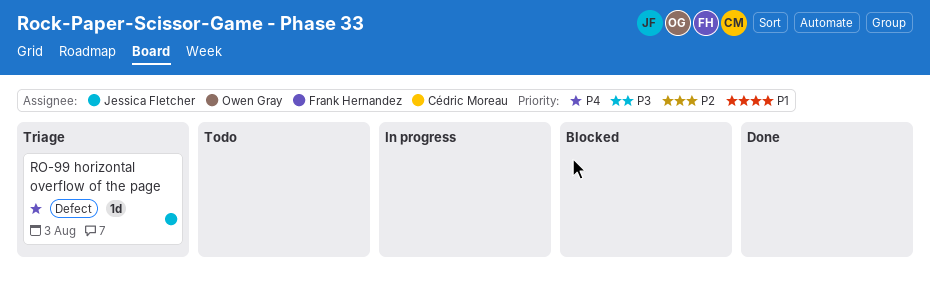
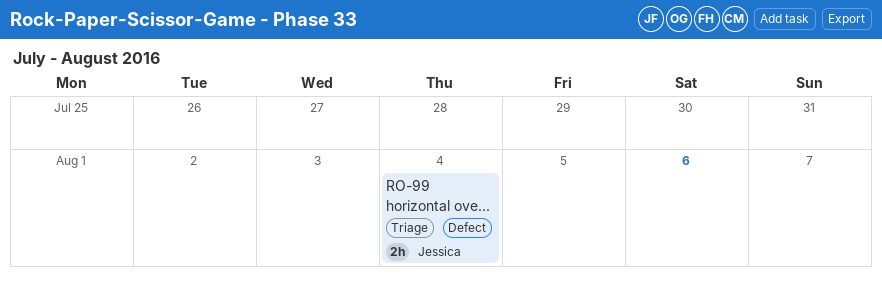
RO-99, estimate: 1d -> 2h
RO-99, due: Aug 3 -> Aug 4

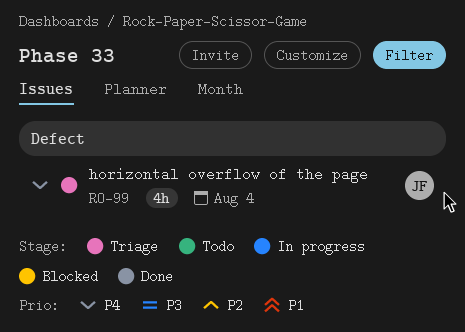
RO-99, estimate: 2h -> 4h

